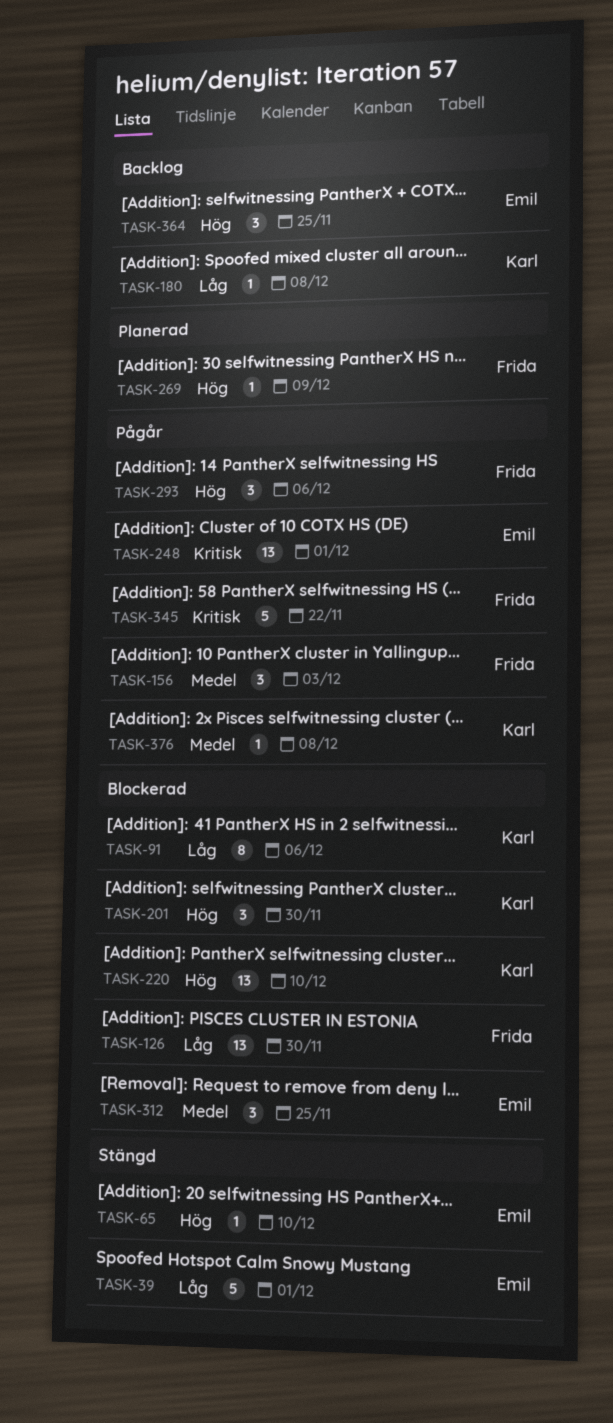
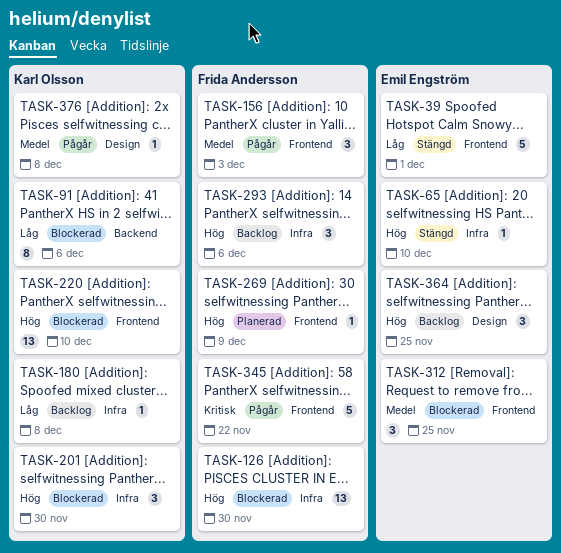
TASK-126, priority: Låg -> Hög
TASK-248: present -> none
TASK-293, status: Pågår -> Backlog

